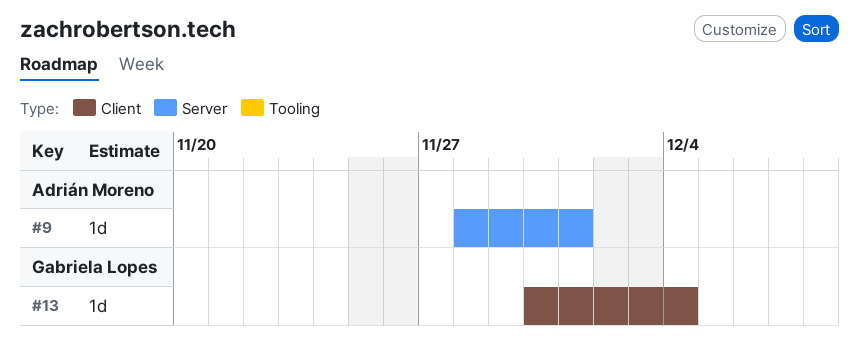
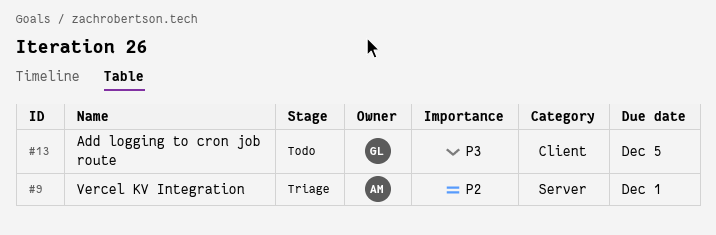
#13, due: Dec 4 -> Dec 5

